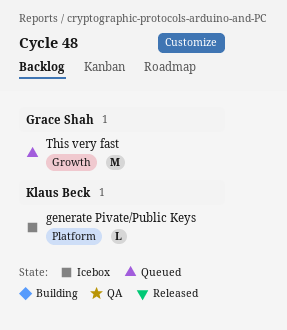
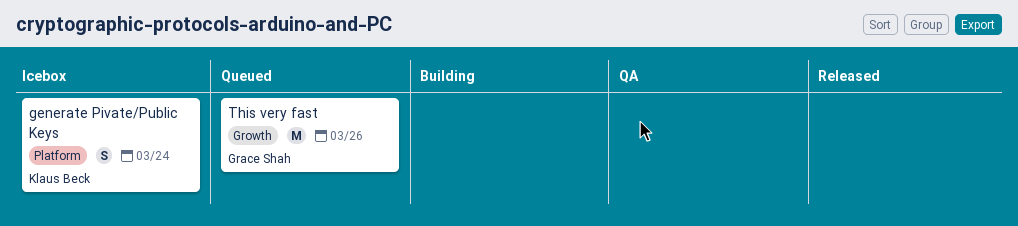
generate Pivate/Public Keys, estimate: L -> S

